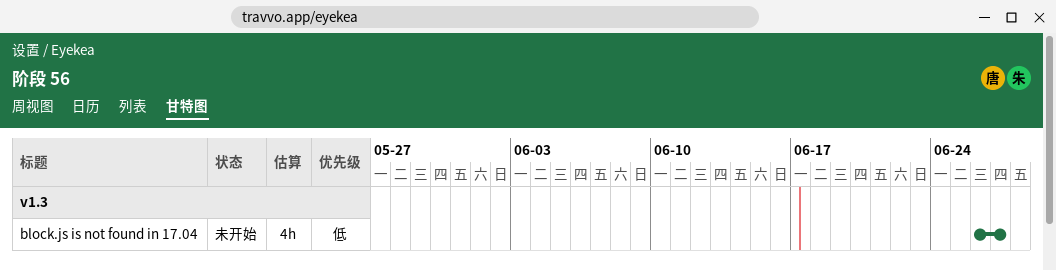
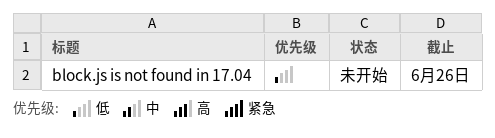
block.js is not found in 17.04, due: Jun 27 -> Jun 26

